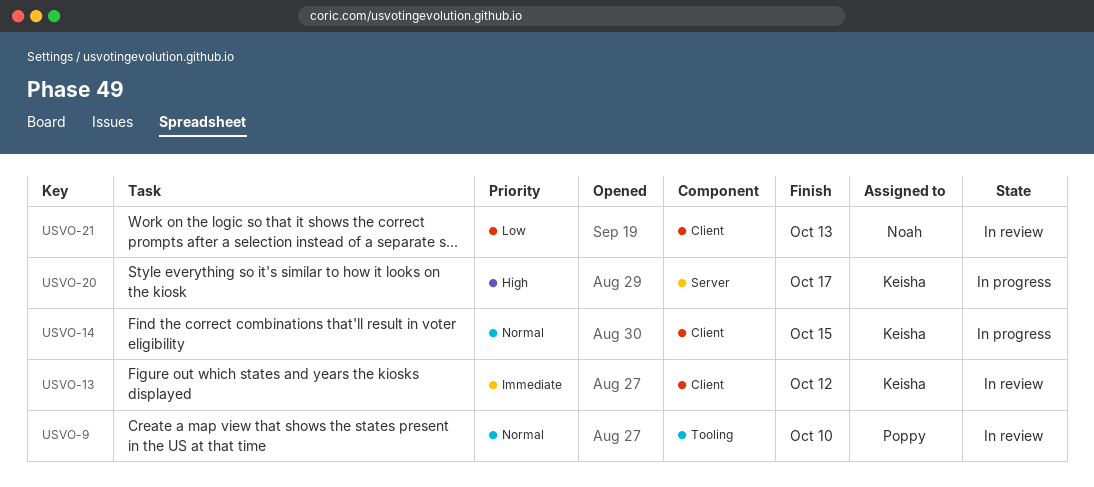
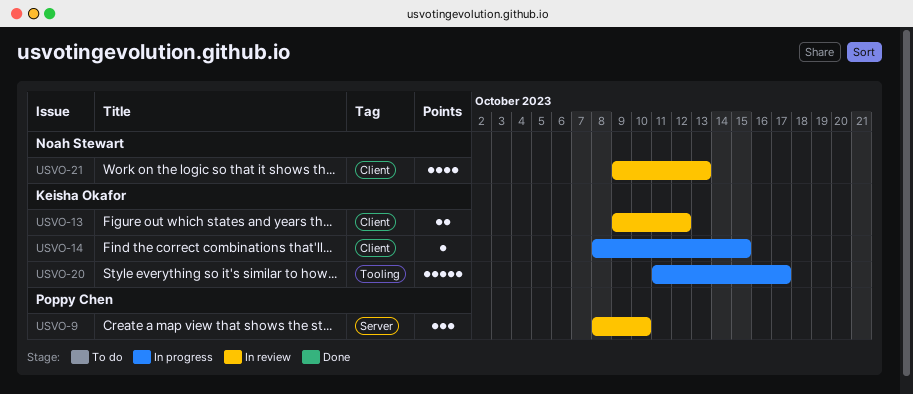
USVO-9, label: Tooling -> Server
USVO-20, label: Server -> Tooling

